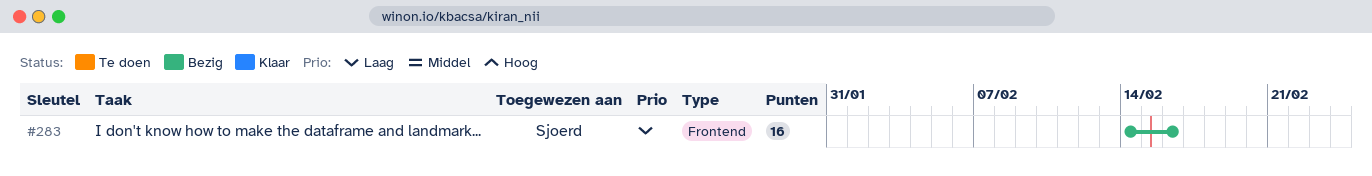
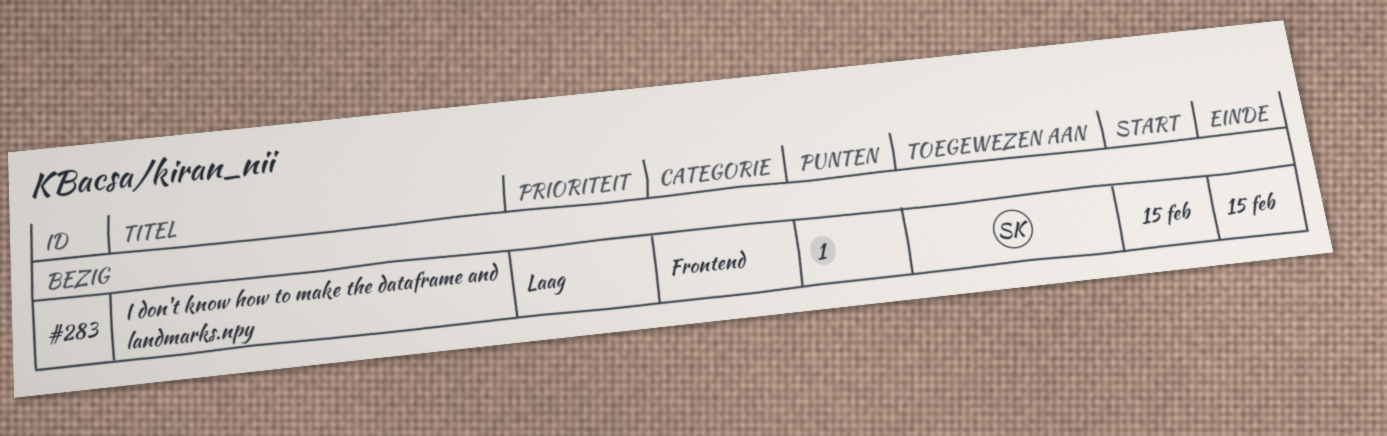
#283, estimate: 16 -> 1
#283, start: Feb 14 -> Feb 15
#283, due: Feb 16 -> Feb 15

